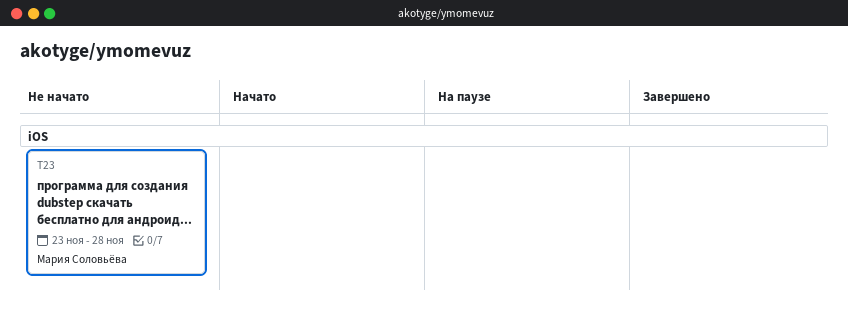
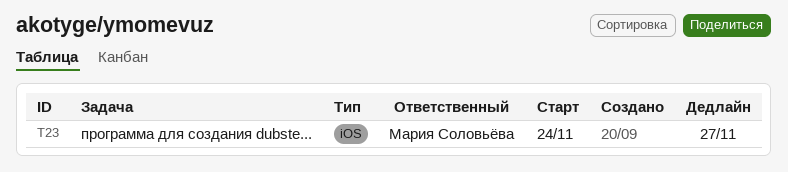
T23, start: Nov 23 -> Nov 24
T23, due: Nov 28 -> Nov 27

